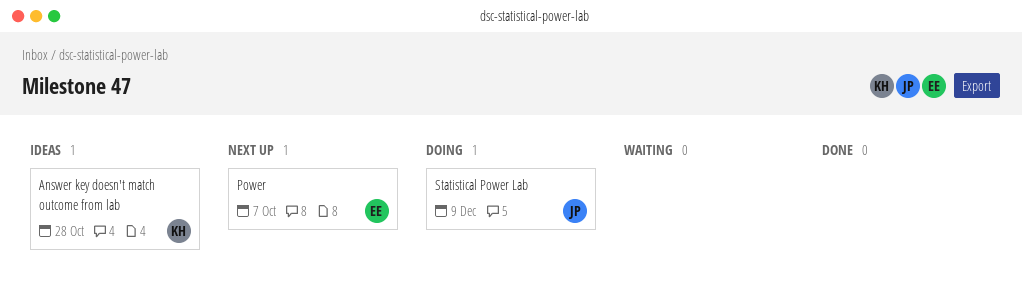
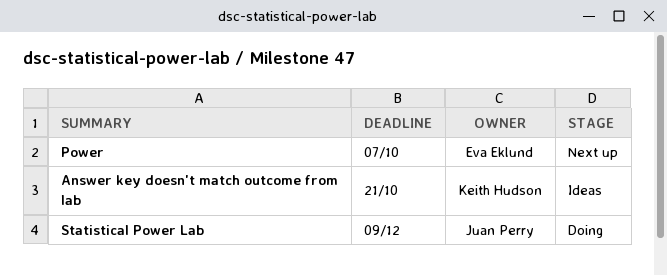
Answer key doesn't match outcome from lab, due: Oct 28 -> Oct 21

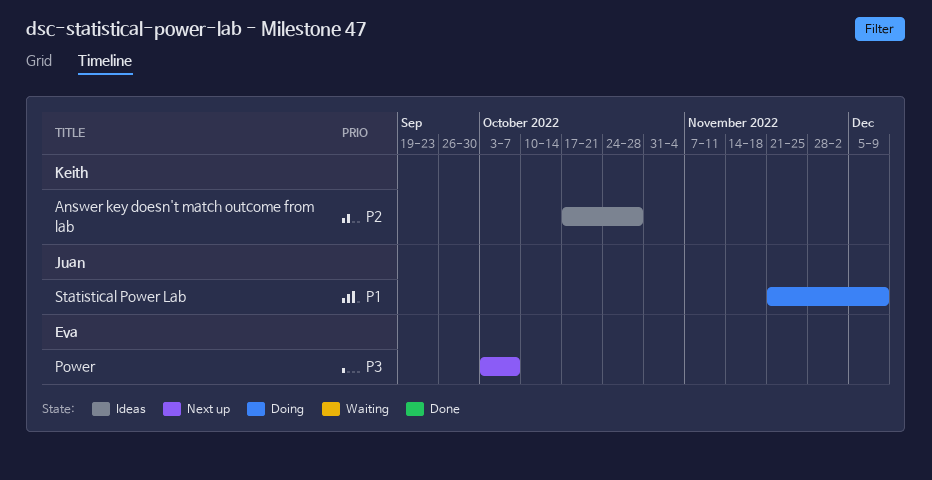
Answer key doesn't match outcome from lab, due: Oct 21 -> Oct 28

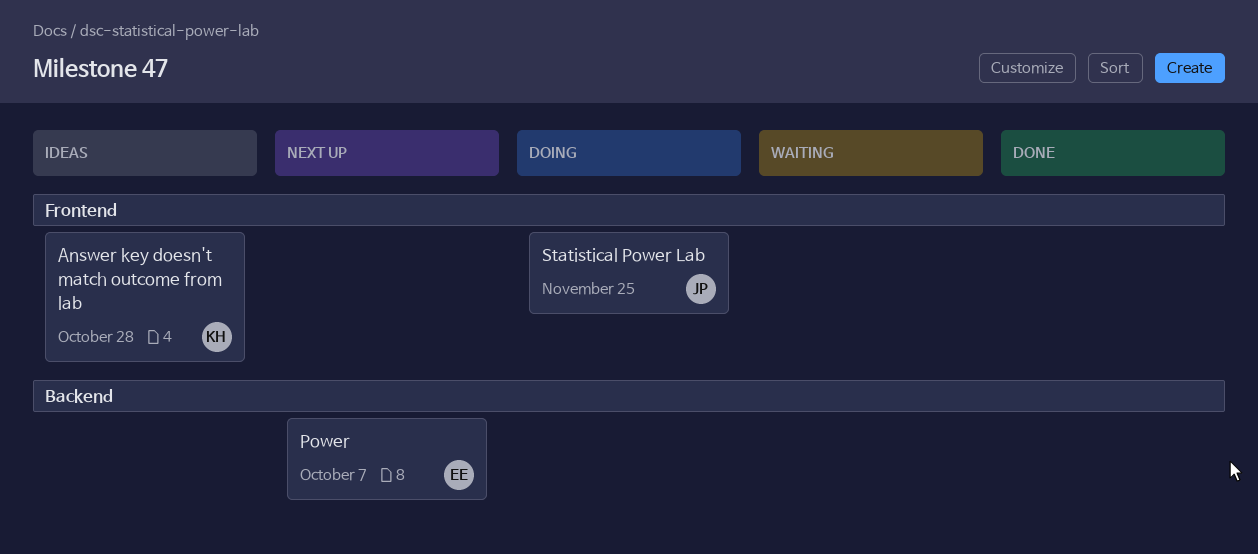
Statistical Power Lab, due: Dec 9 -> Nov 25

